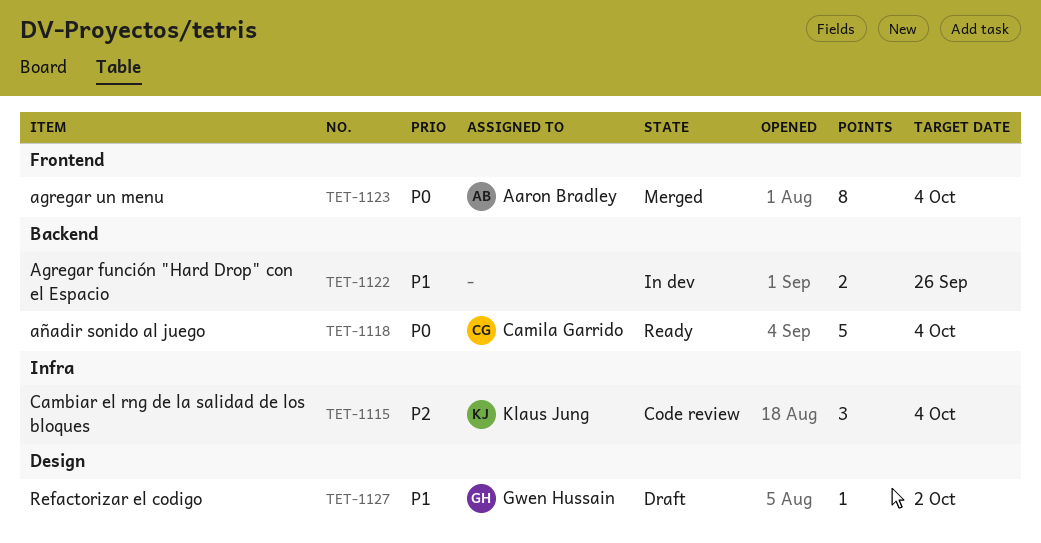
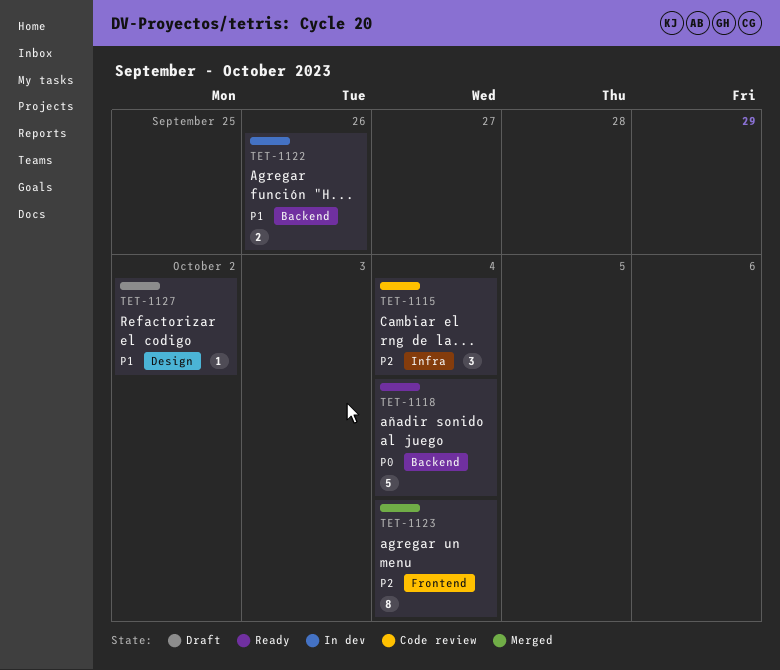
TET-1123, priority: P0 -> P2

